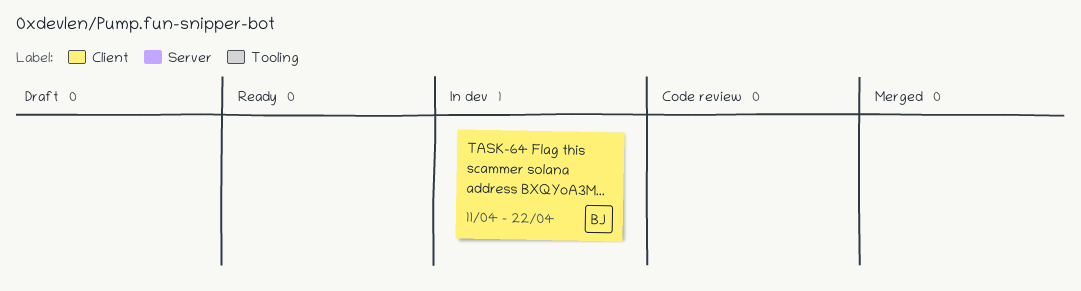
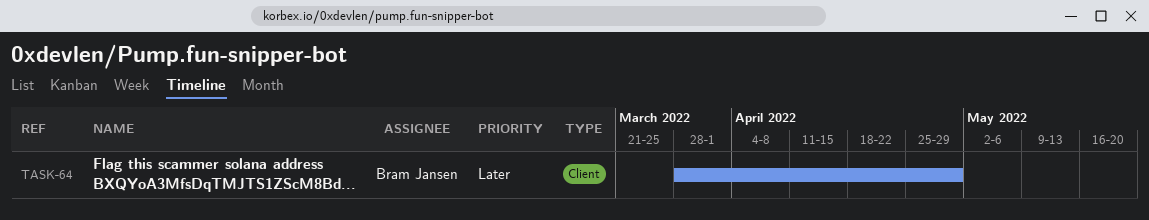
TASK-64, start: Apr 11 -> Mar 28
TASK-64, due: Apr 22 -> Apr 29

